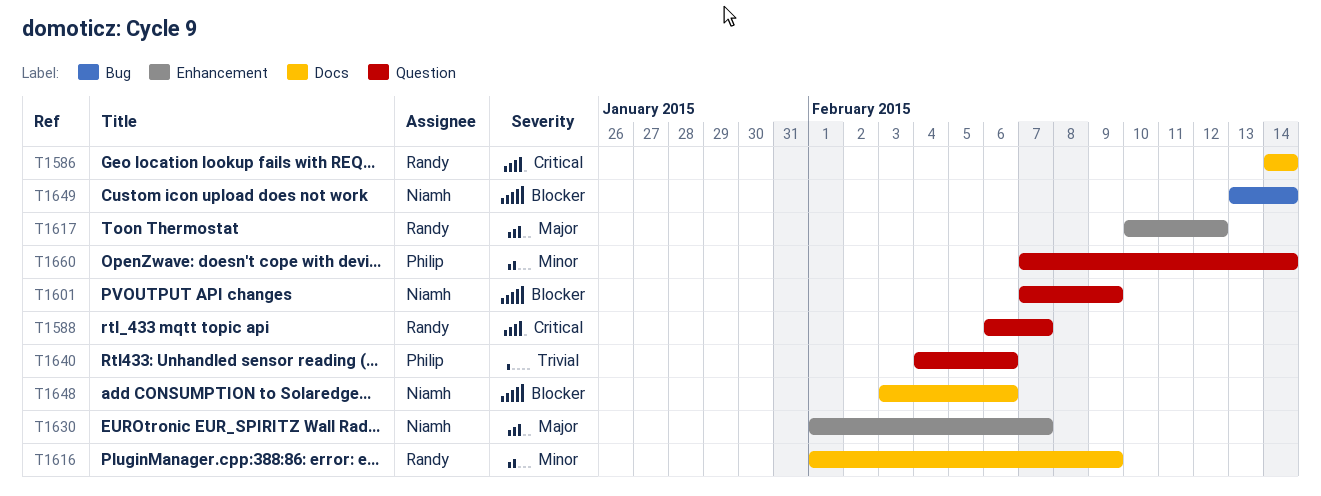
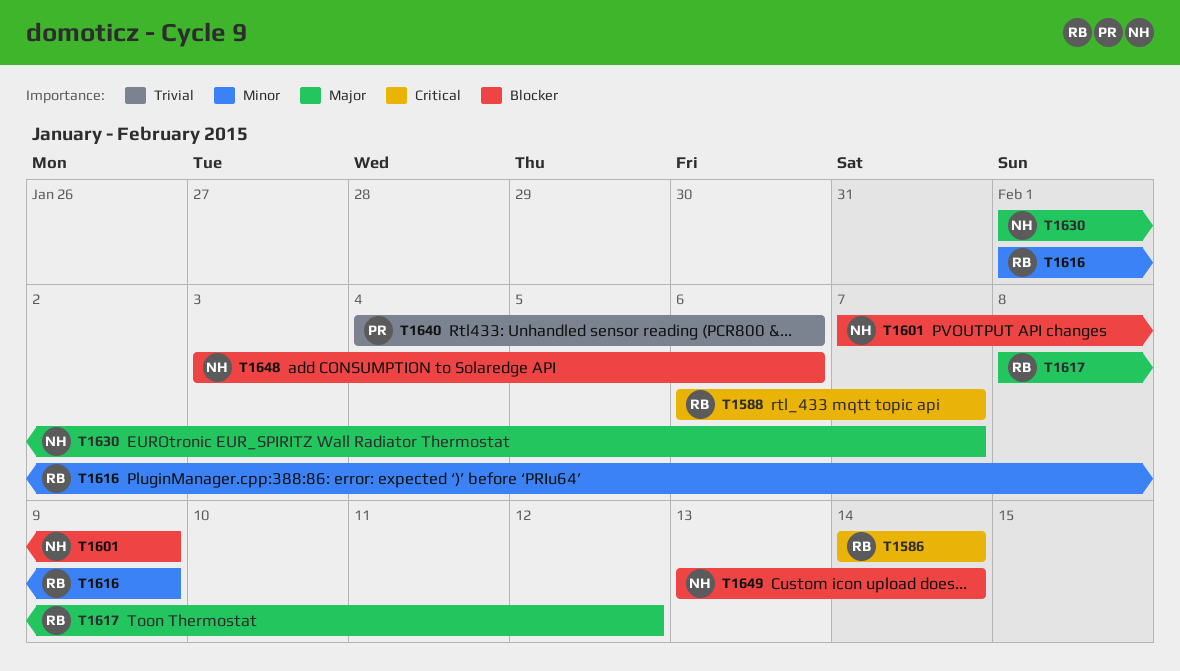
T1617, start: Feb 10 -> Feb 8
T1660: present -> none

